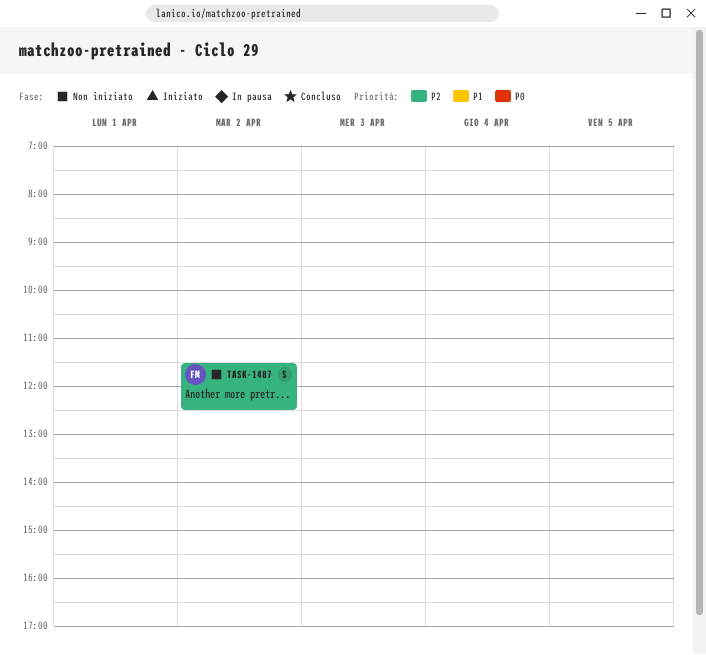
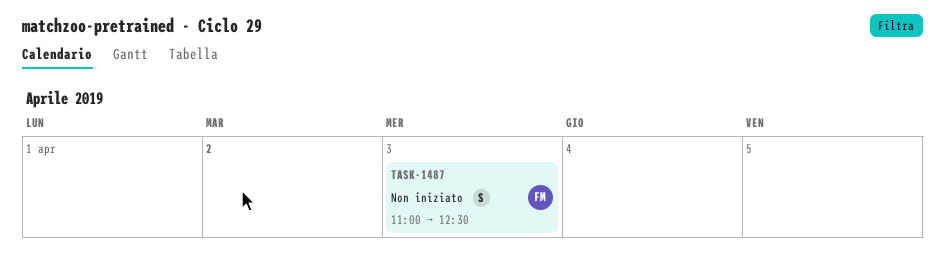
TASK-1487, day: Apr 2 -> Apr 3
TASK-1487, begins: 11:30 -> 11:00

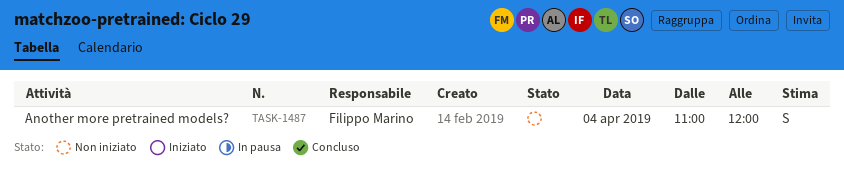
TASK-1487, day: Apr 3 -> Apr 4
TASK-1487, ends: 12:30 -> 12:00

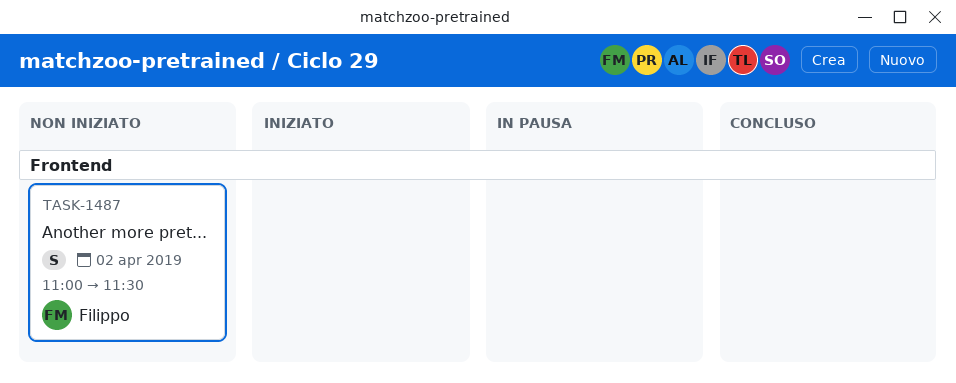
TASK-1487, day: Apr 4 -> Apr 2
TASK-1487, ends: 12:00 -> 11:30

